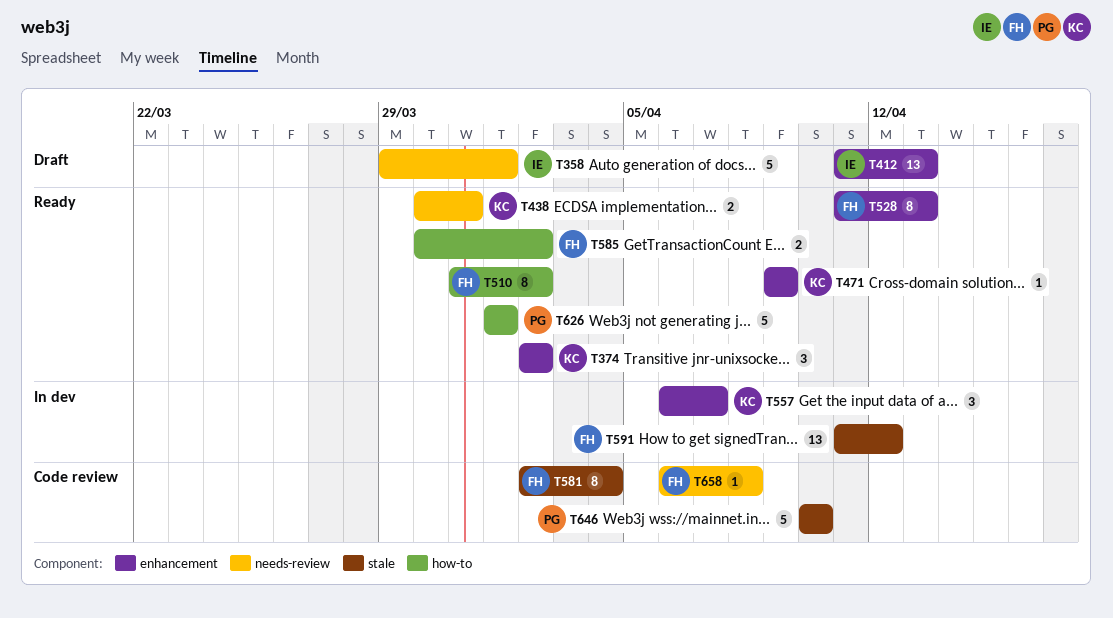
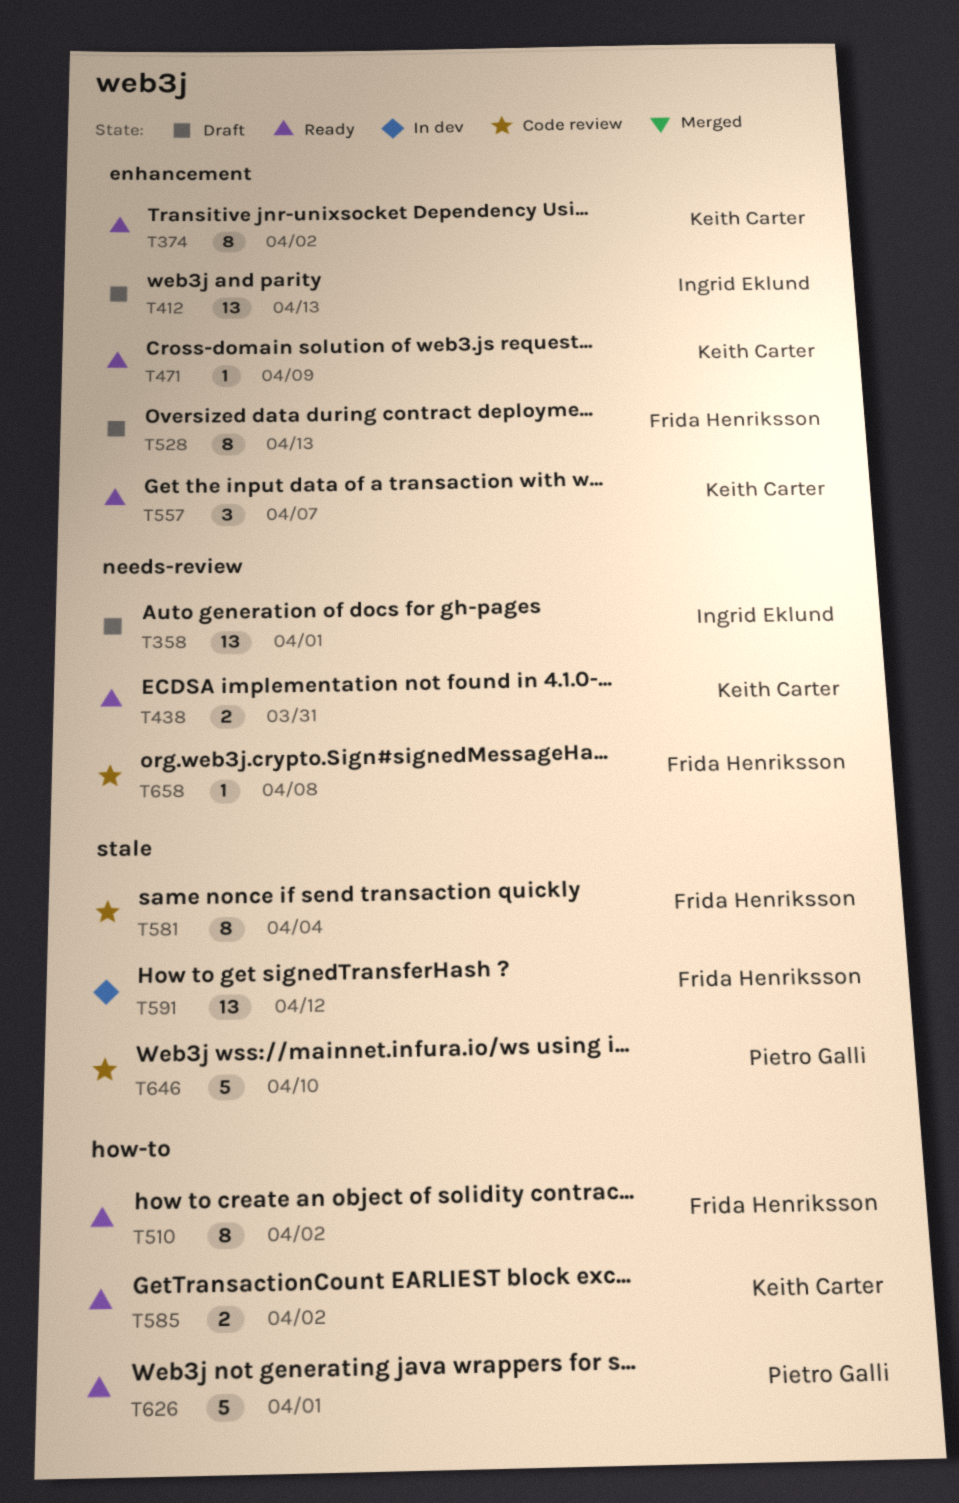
T358, estimate: 5 -> 13
T374, estimate: 3 -> 8
T528, status: Ready -> Draft
T557, status: In dev -> Ready
T585, owner: Frida Henriksson -> Keith Carter

